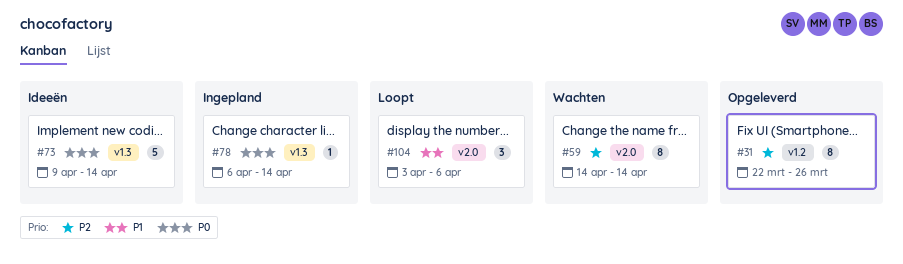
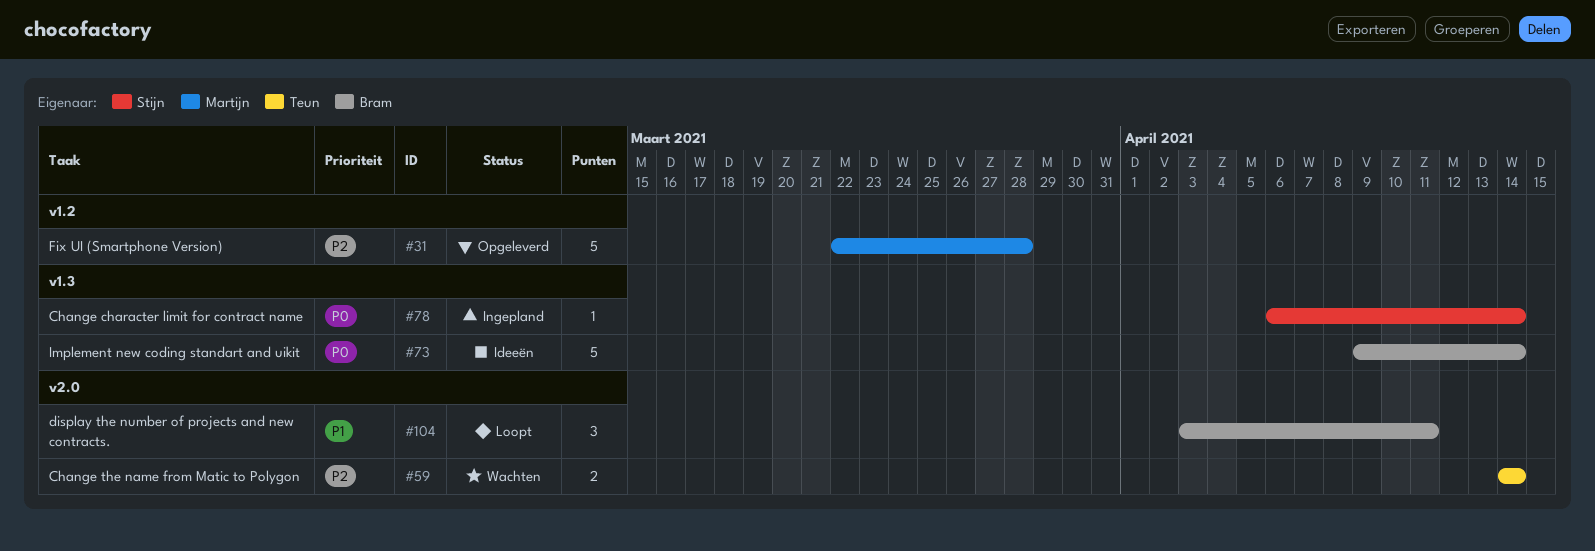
#31, estimate: 8 -> 5
#31, due: Mar 26 -> Mar 28
#59, estimate: 8 -> 2
#104, due: Apr 6 -> Apr 11

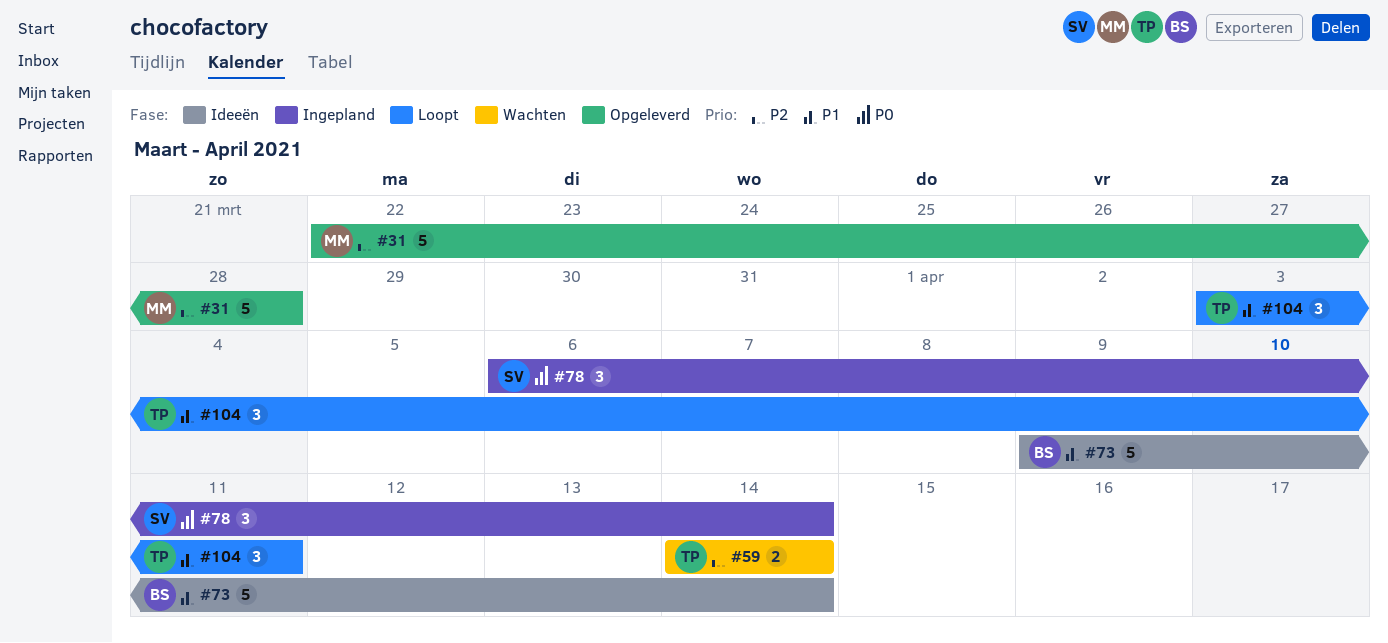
#73, priority: P0 -> P1
#78, estimate: 1 -> 3
#104, owner: Bram -> Teun

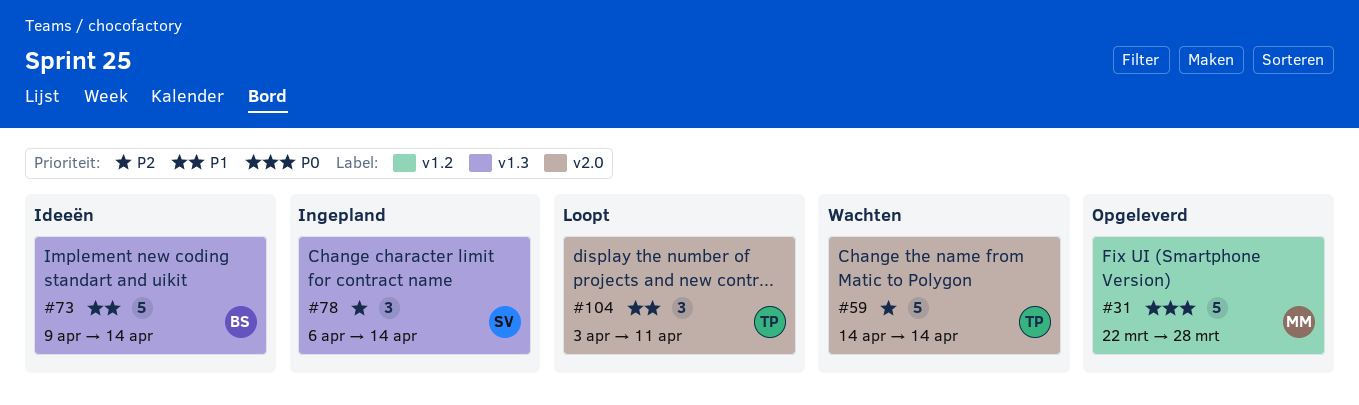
#31, priority: P2 -> P0
#59, estimate: 2 -> 5
#78, priority: P0 -> P2

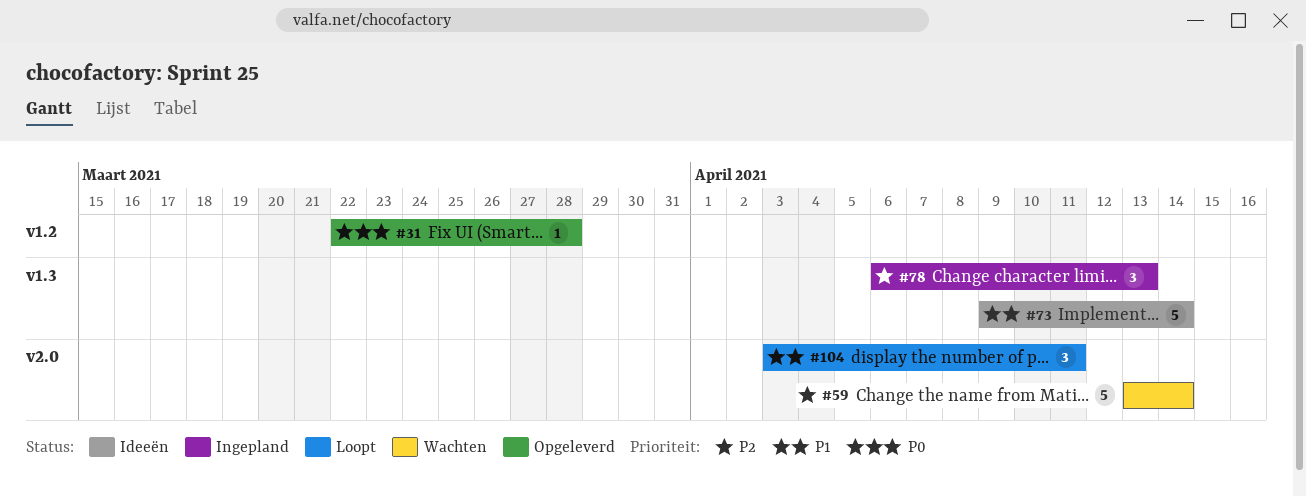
#31, estimate: 5 -> 1
#59, start: Apr 14 -> Apr 13
#78, due: Apr 14 -> Apr 13

